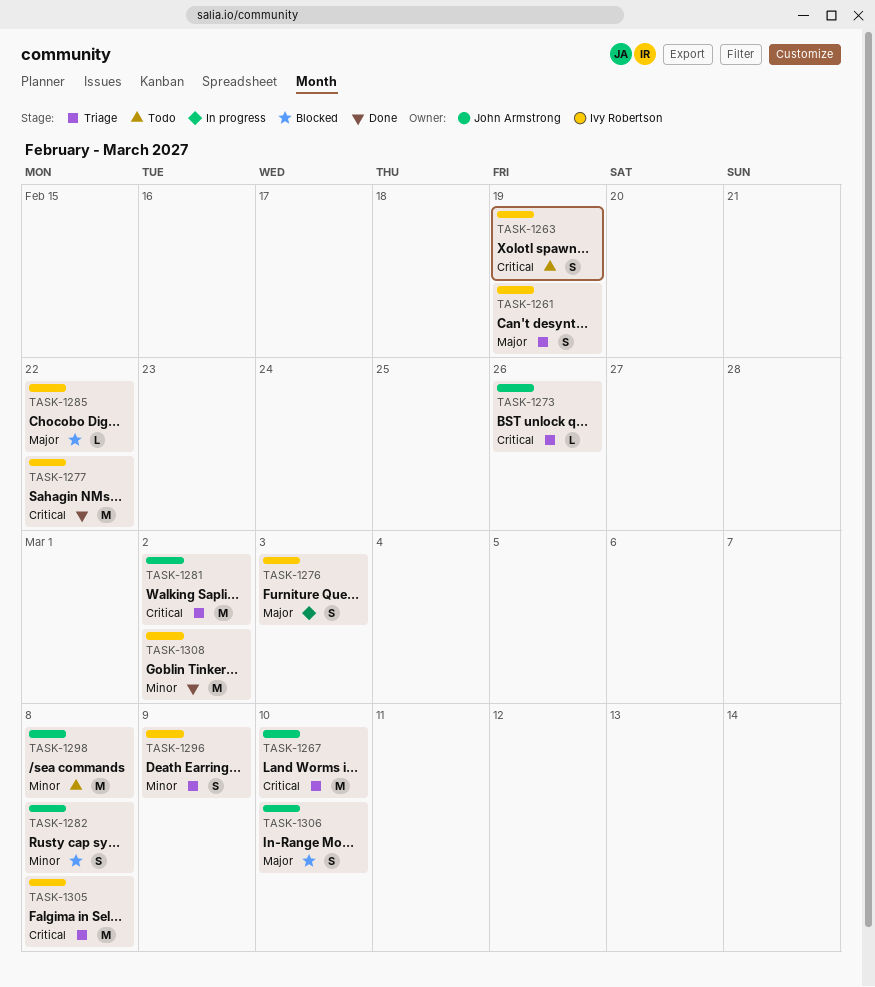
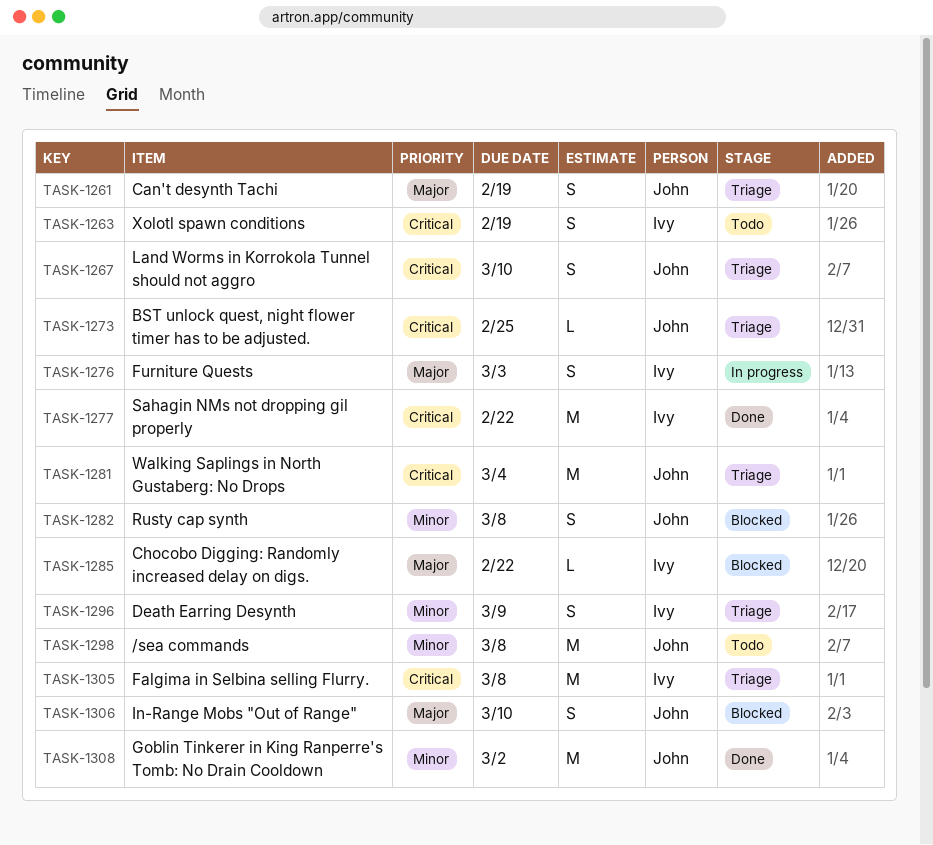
TASK-1261, owner: Ivy Robertson -> John Armstrong
TASK-1267, estimate: M -> S
TASK-1273, due: Feb 26 -> Feb 25
TASK-1281, due: Mar 2 -> Mar 4
TASK-1308, owner: Ivy Robertson -> John Armstrong

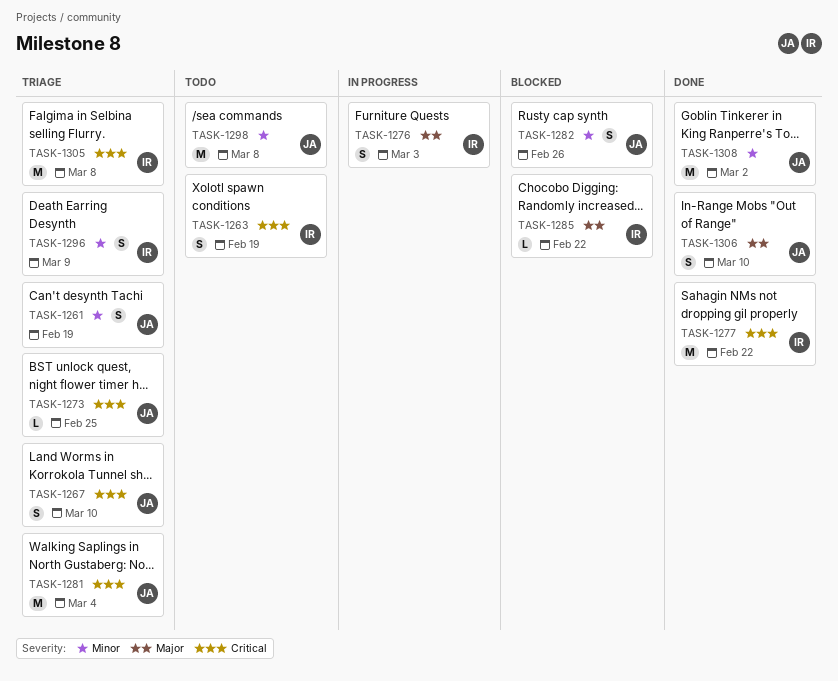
TASK-1261, priority: Major -> Minor
TASK-1282, due: Mar 8 -> Feb 26
TASK-1306, status: Blocked -> Done

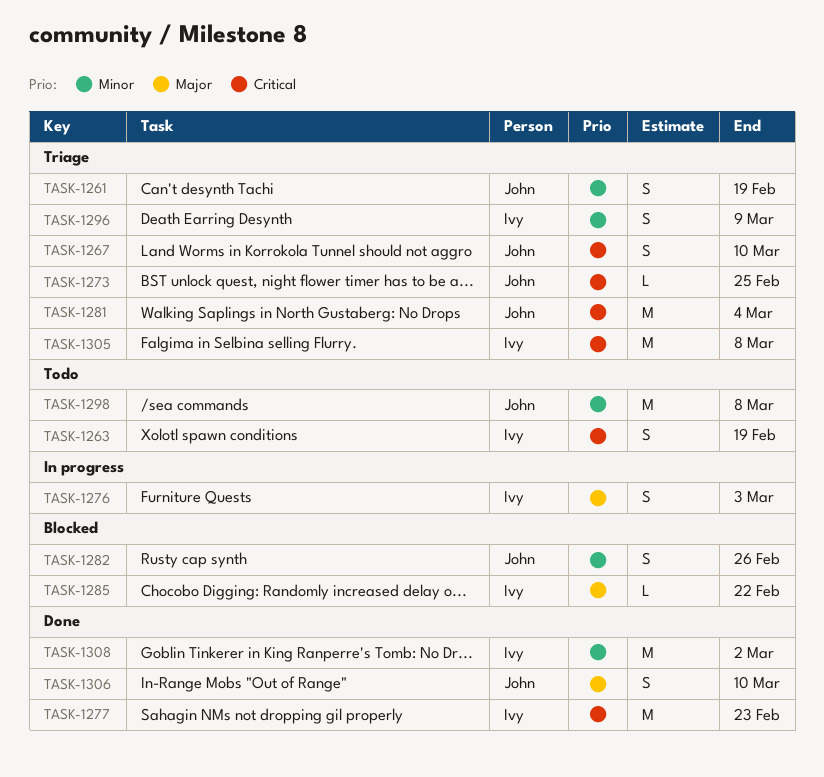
TASK-1277, due: Feb 22 -> Feb 23
TASK-1308, owner: John -> Ivy

